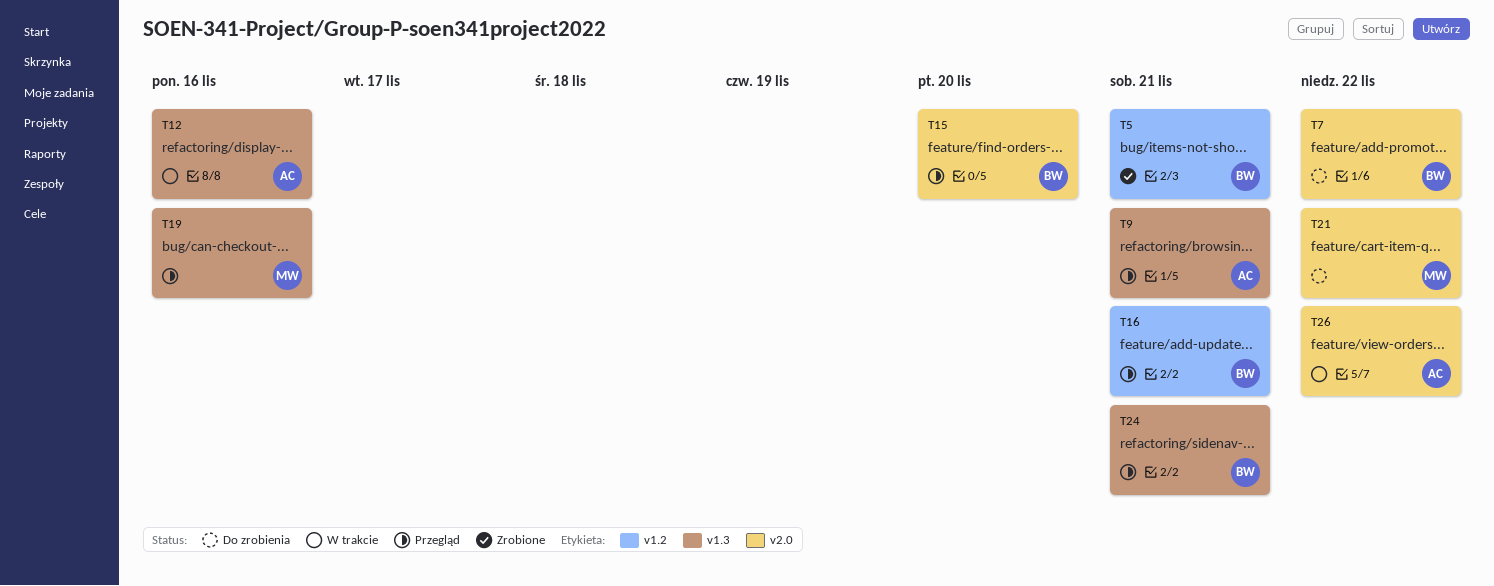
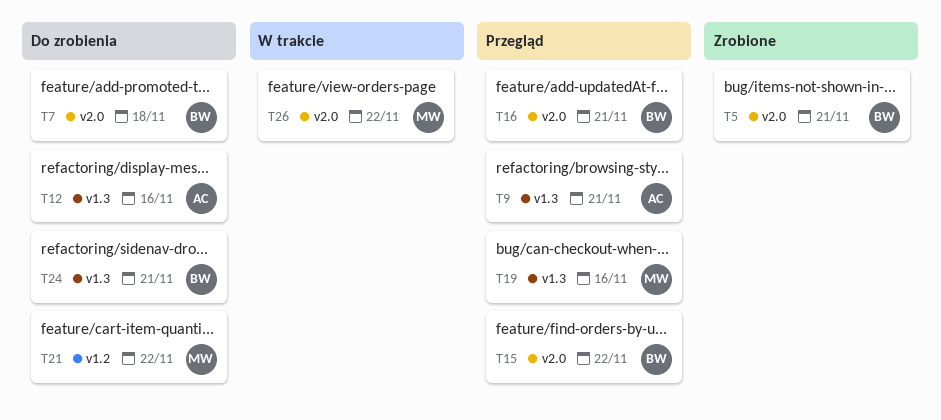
T5, label: v1.2 -> v2.0
T7, due: Nov 22 -> Nov 18
T12, status: W trakcie -> Do zrobienia
T15, due: Nov 20 -> Nov 22
T16, label: v1.2 -> v2.0
T21, label: v2.0 -> v1.2
T24, status: Przegląd -> Do zrobienia
T26, owner: AC -> MW

